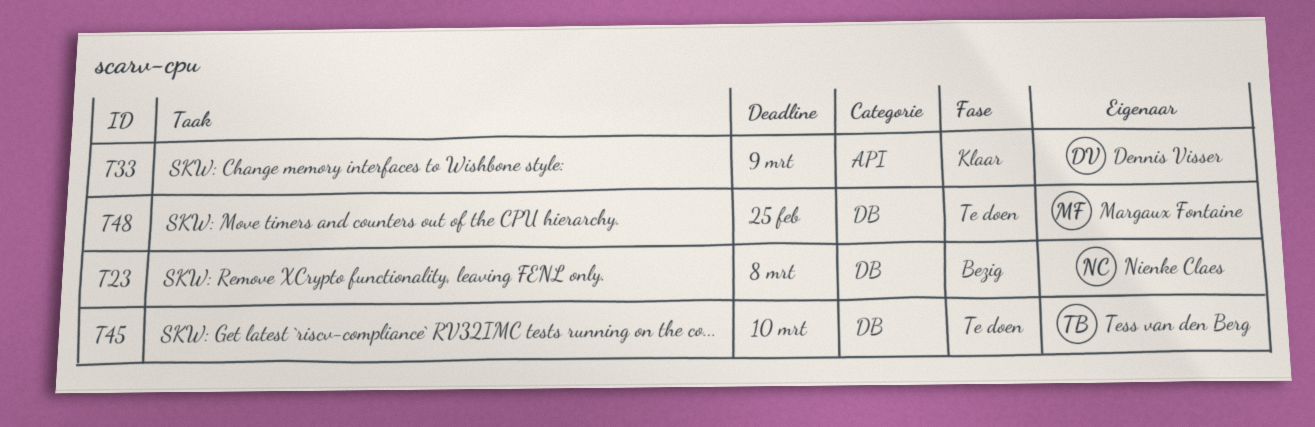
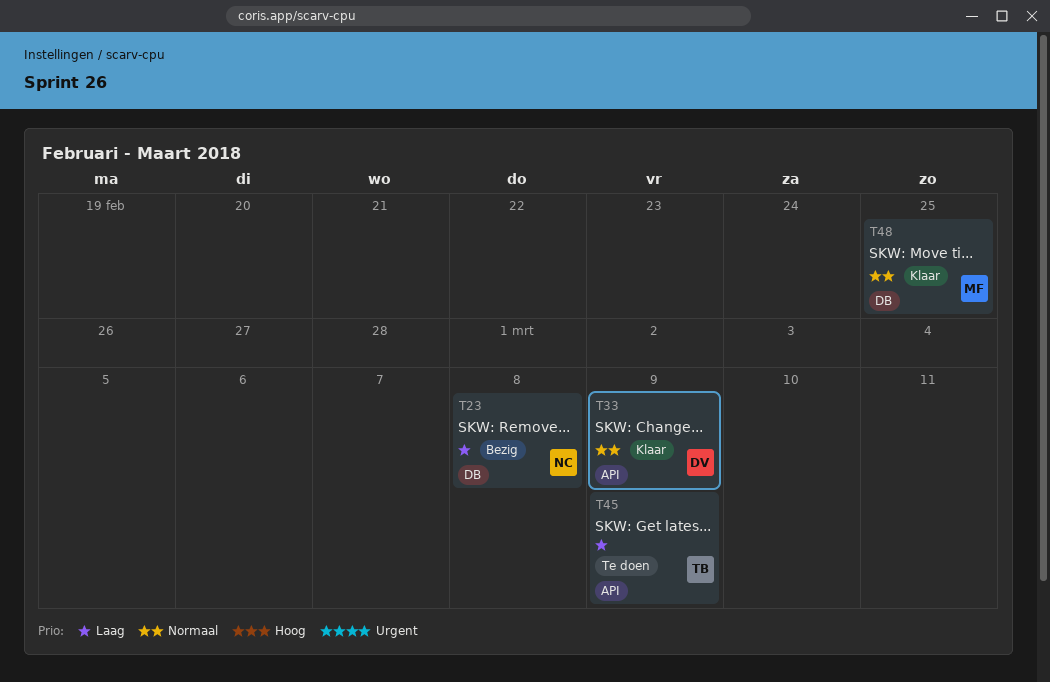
T45, label: DB -> API
T45, due: Mar 10 -> Mar 9
T48, status: Te doen -> Klaar

